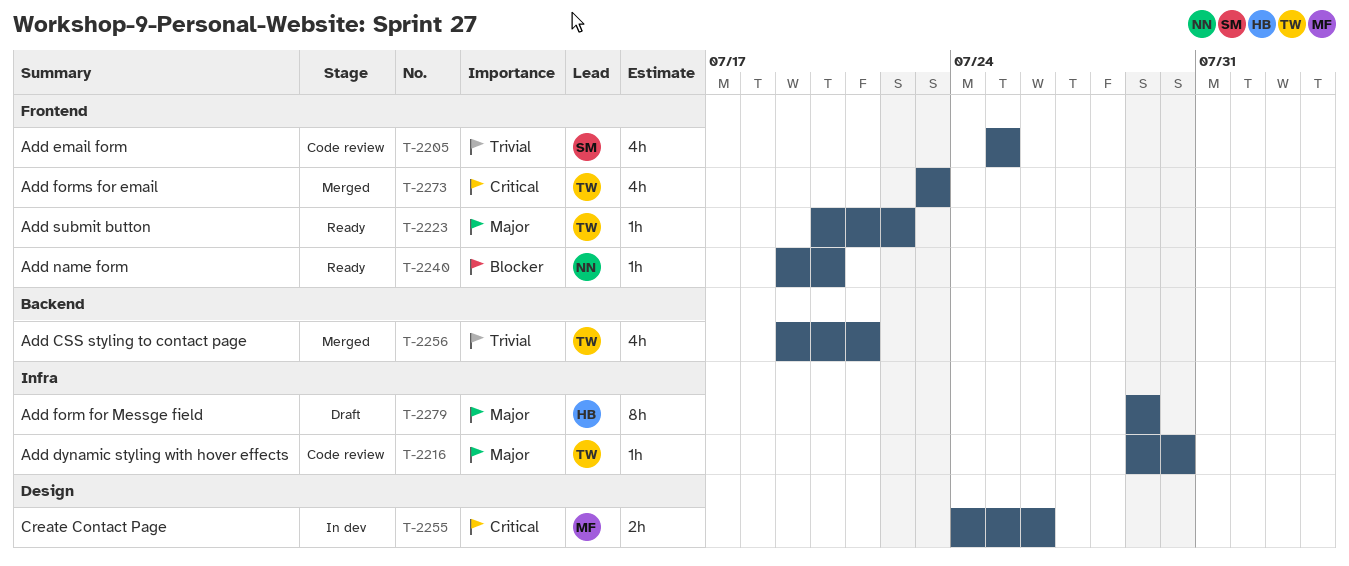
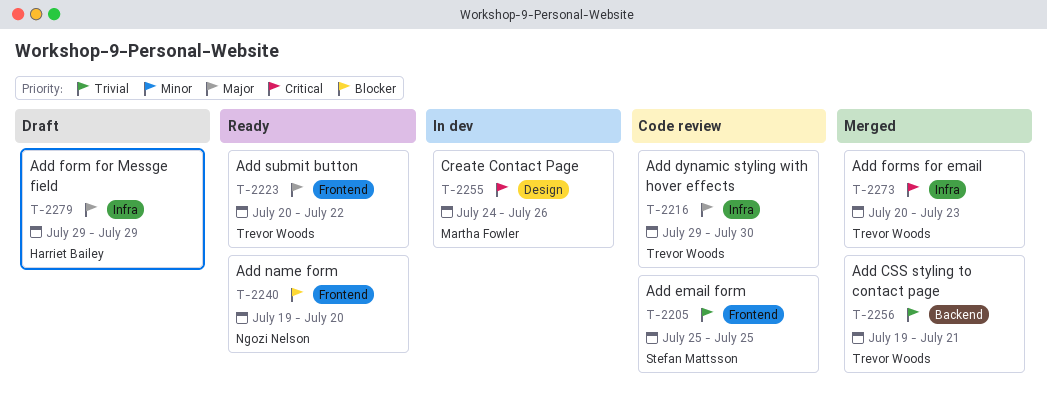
T-2273, label: Frontend -> Infra
T-2273, start: Jul 23 -> Jul 20

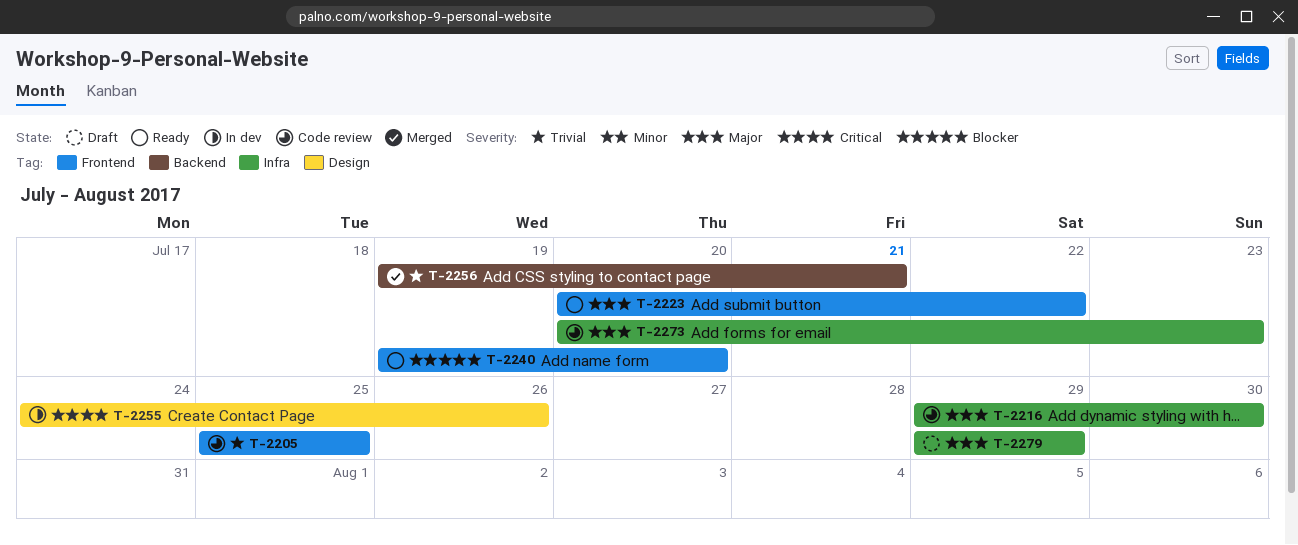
T-2273, status: Merged -> Code review
T-2273, priority: Critical -> Major

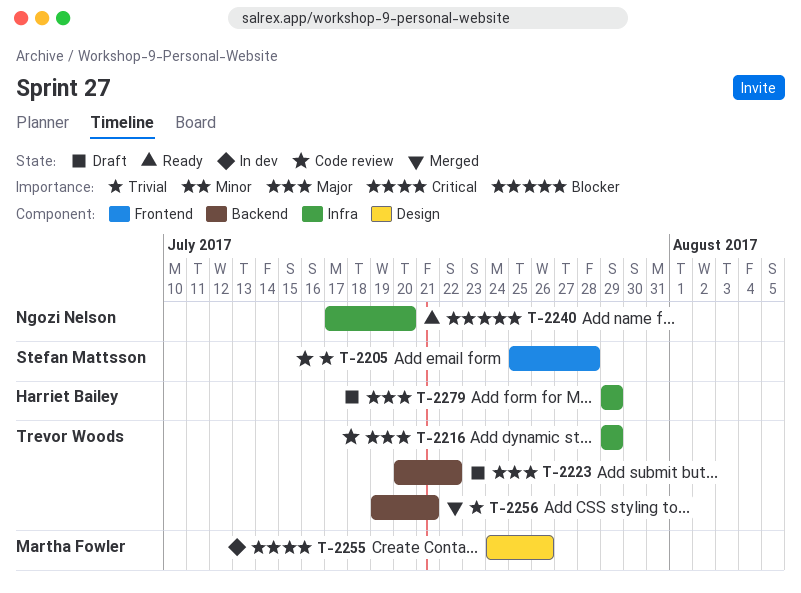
T-2205, due: Jul 25 -> Jul 28
T-2216, due: Jul 30 -> Jul 29
T-2223, status: Ready -> Draft
T-2223, label: Frontend -> Backend
T-2240, label: Frontend -> Infra
T-2240, start: Jul 19 -> Jul 17
T-2273: present -> none

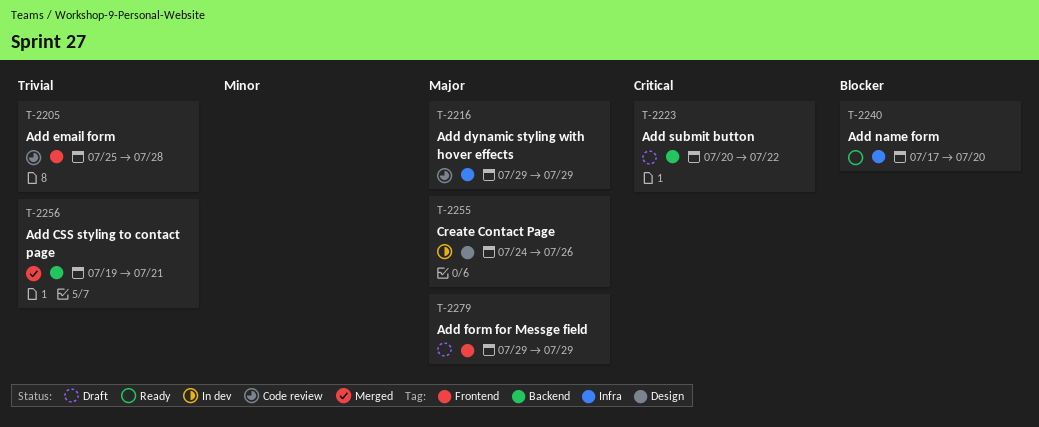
T-2223, priority: Major -> Critical
T-2255, priority: Critical -> Major
T-2279, label: Infra -> Frontend

